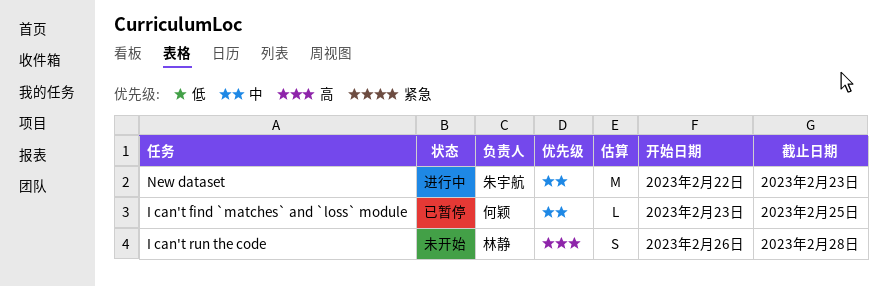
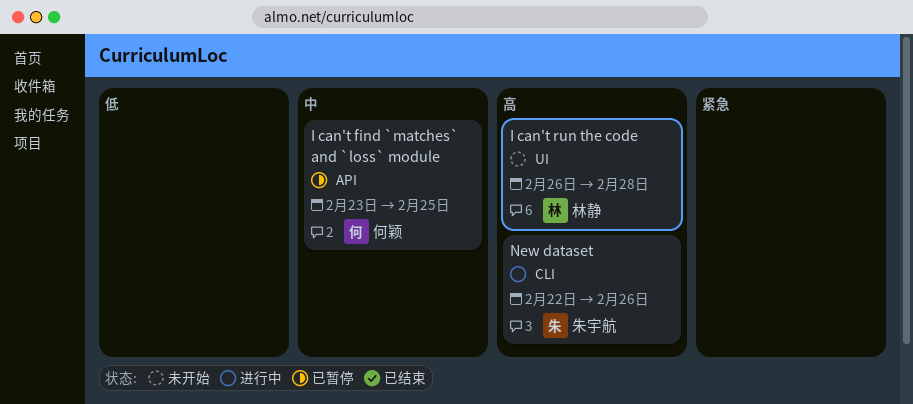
New dataset, priority: 中 -> 高
New dataset, due: Feb 23 -> Feb 26

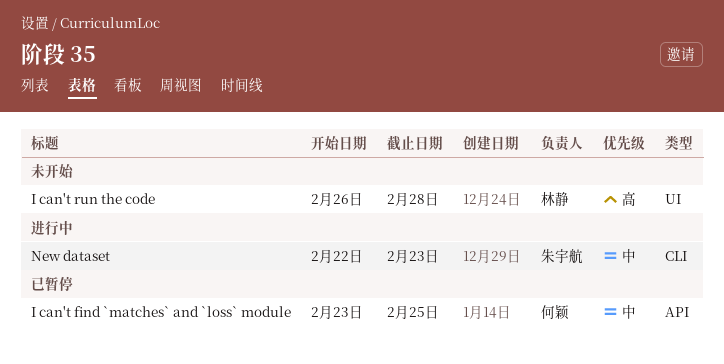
New dataset, priority: 高 -> 中
New dataset, due: Feb 26 -> Feb 23

